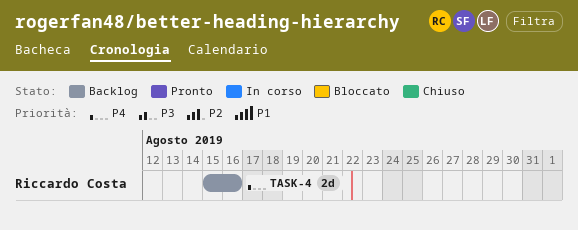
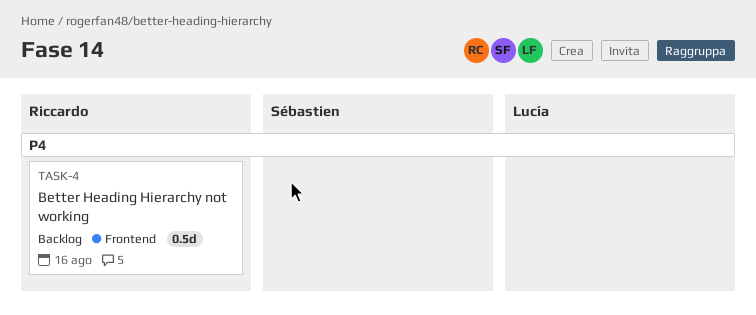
TASK-4, estimate: 2d -> 0.5d

